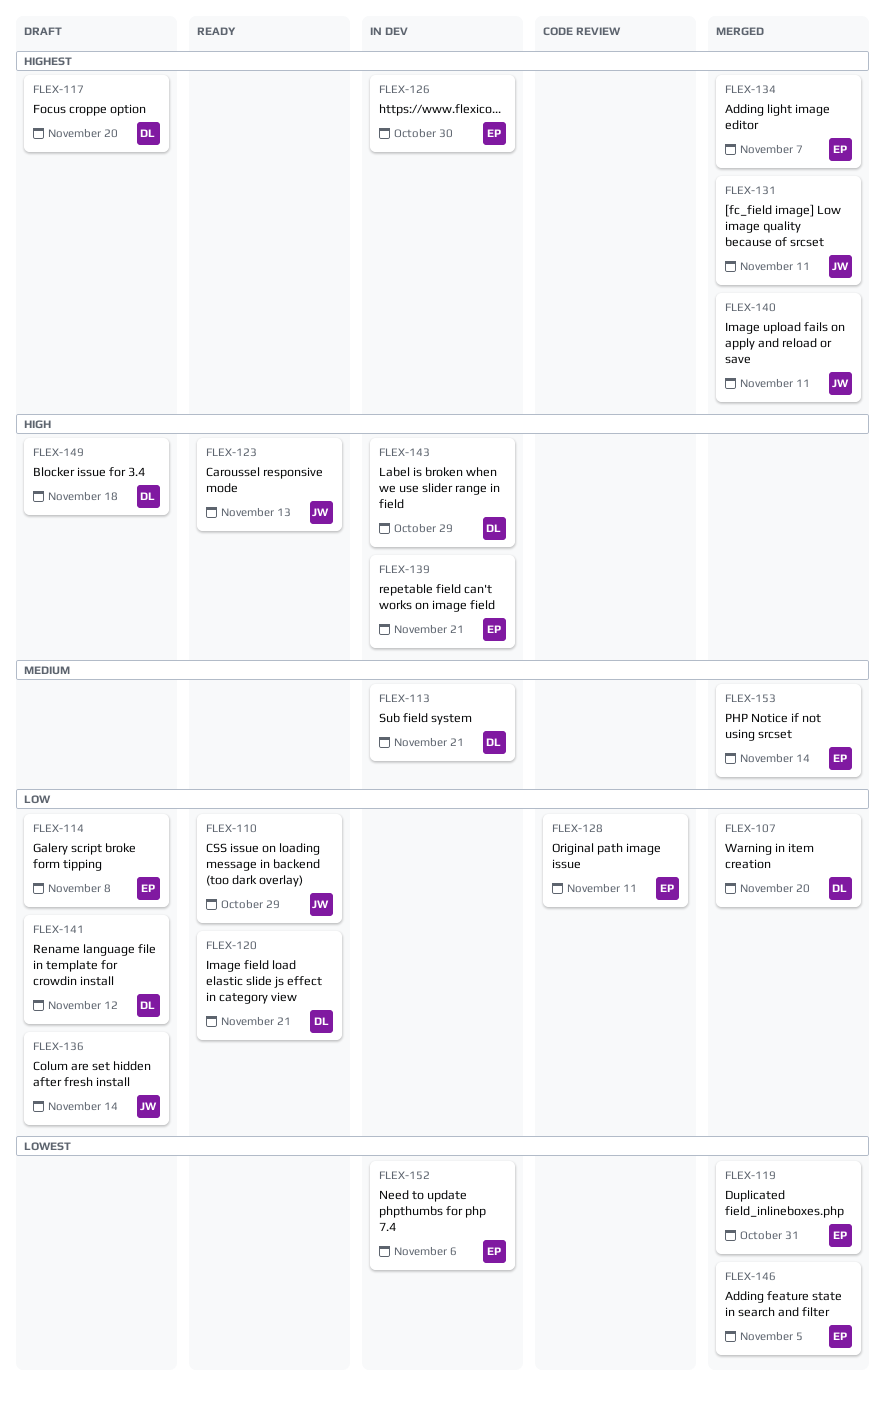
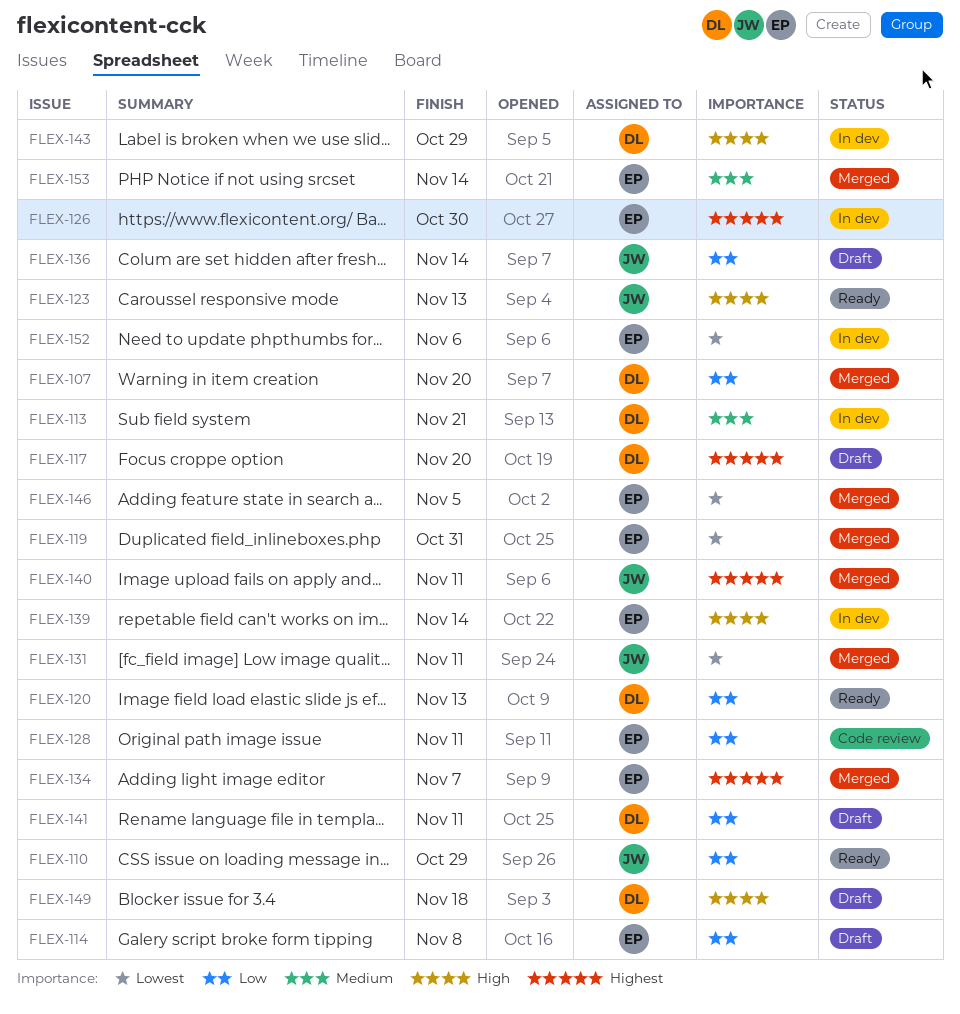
FLEX-120, due: Nov 21 -> Nov 13
FLEX-131, priority: Highest -> Lowest
FLEX-139, due: Nov 21 -> Nov 14
FLEX-141, due: Nov 12 -> Nov 11

